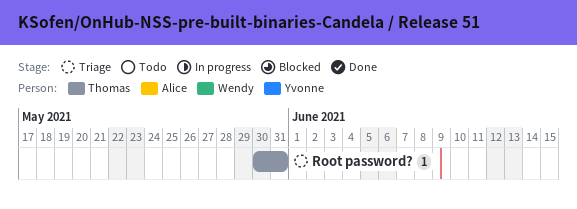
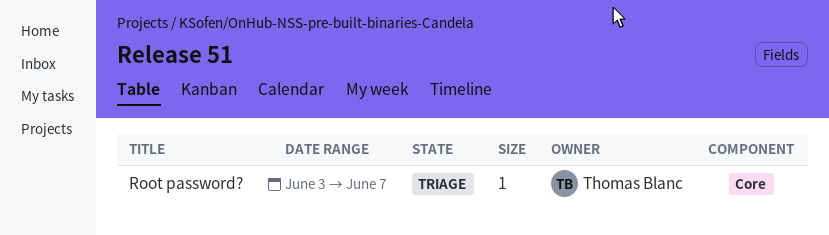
Root password?, start: May 30 -> Jun 3
Root password?, due: May 31 -> Jun 7

